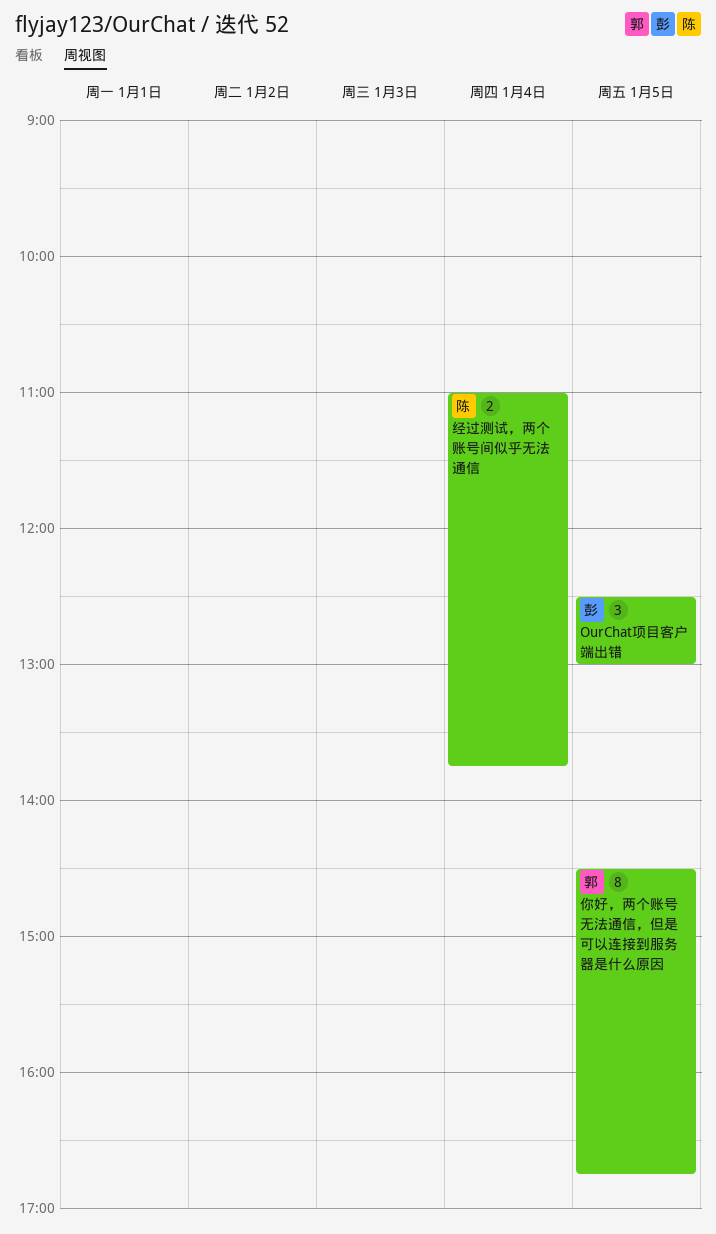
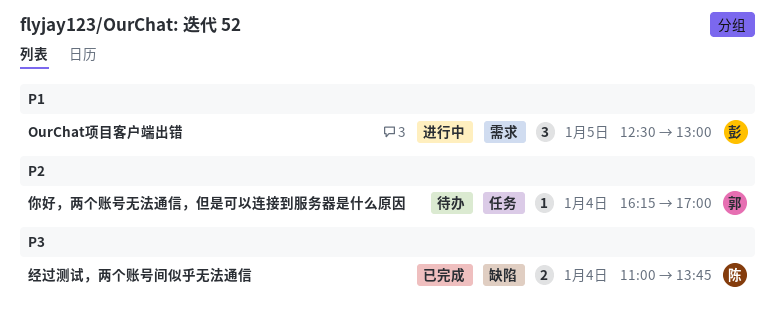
你好，两个账号无法通信，但是可以连接到服务器是什么原因, estimate: 8 -> 1
你好，两个账号无法通信，但是可以连接到服务器是什么原因, day: Jan 5 -> Jan 4
你好，两个账号无法通信，但是可以连接到服务器是什么原因, begins: 14:30 -> 16:15
你好，两个账号无法通信，但是可以连接到服务器是什么原因, ends: 16:45 -> 17:00

